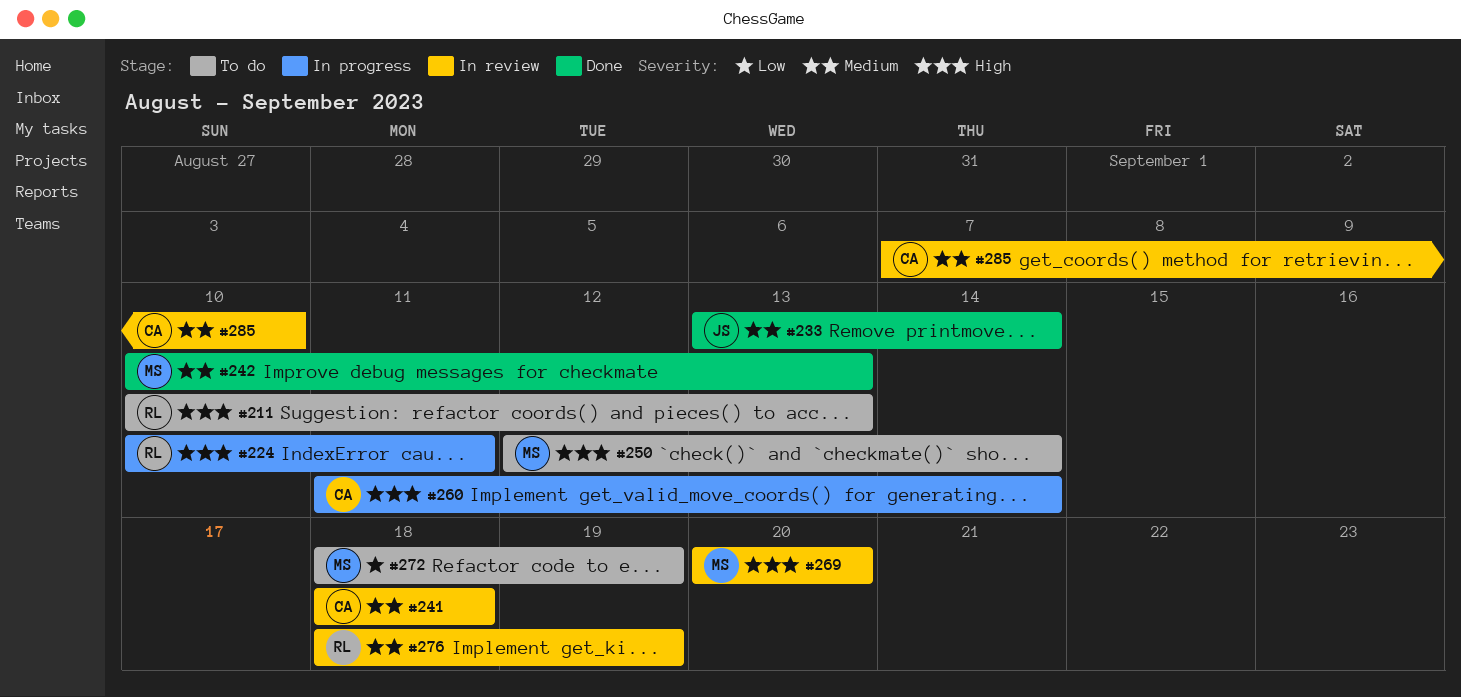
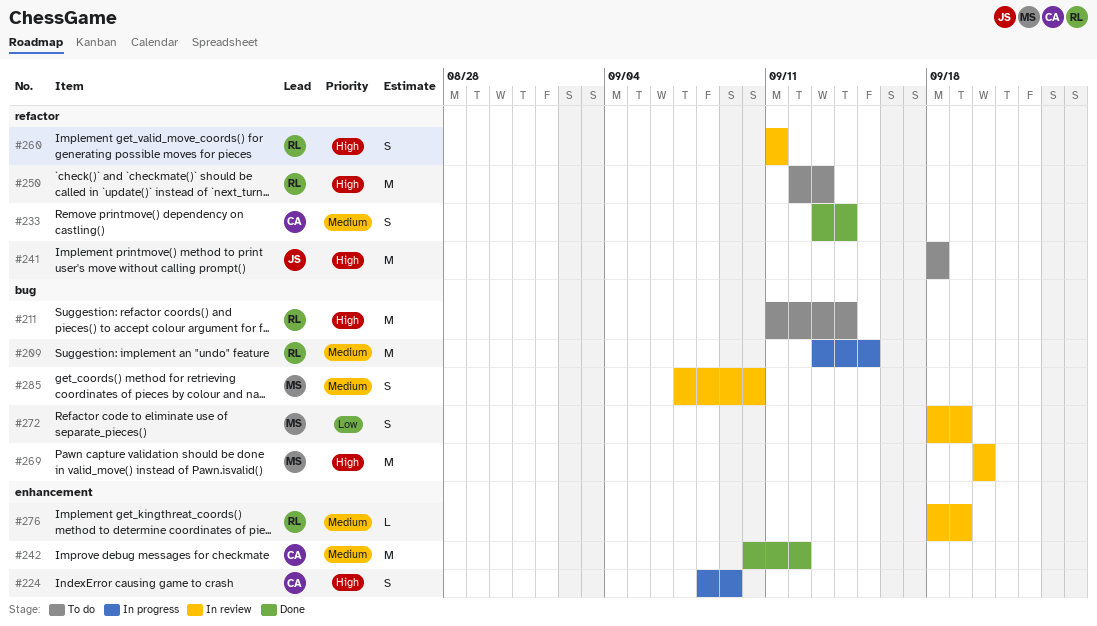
#209: none -> present
#211, start: Sep 10 -> Sep 11
#211, due: Sep 13 -> Sep 14
#224, owner: RL -> CA
#224, start: Sep 10 -> Sep 8
#224, due: Sep 11 -> Sep 9
#233, owner: JS -> CA
#241, status: In review -> To do
#241, owner: CA -> JS
#241, priority: Medium -> High
#242, owner: MS -> CA
#242, due: Sep 13 -> Sep 12
#250, owner: MS -> RL
#250, due: Sep 14 -> Sep 13
#260, status: In progress -> In review
#260, owner: CA -> RL
#260, due: Sep 14 -> Sep 11
#272, status: To do -> In review
#285, owner: CA -> MS

